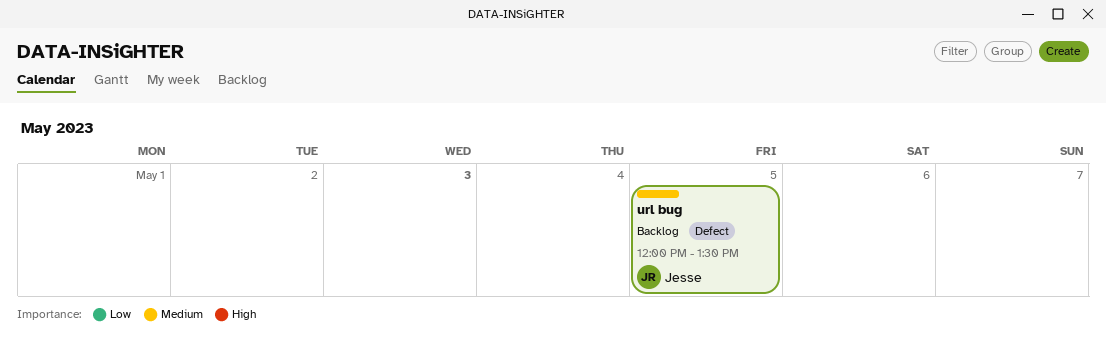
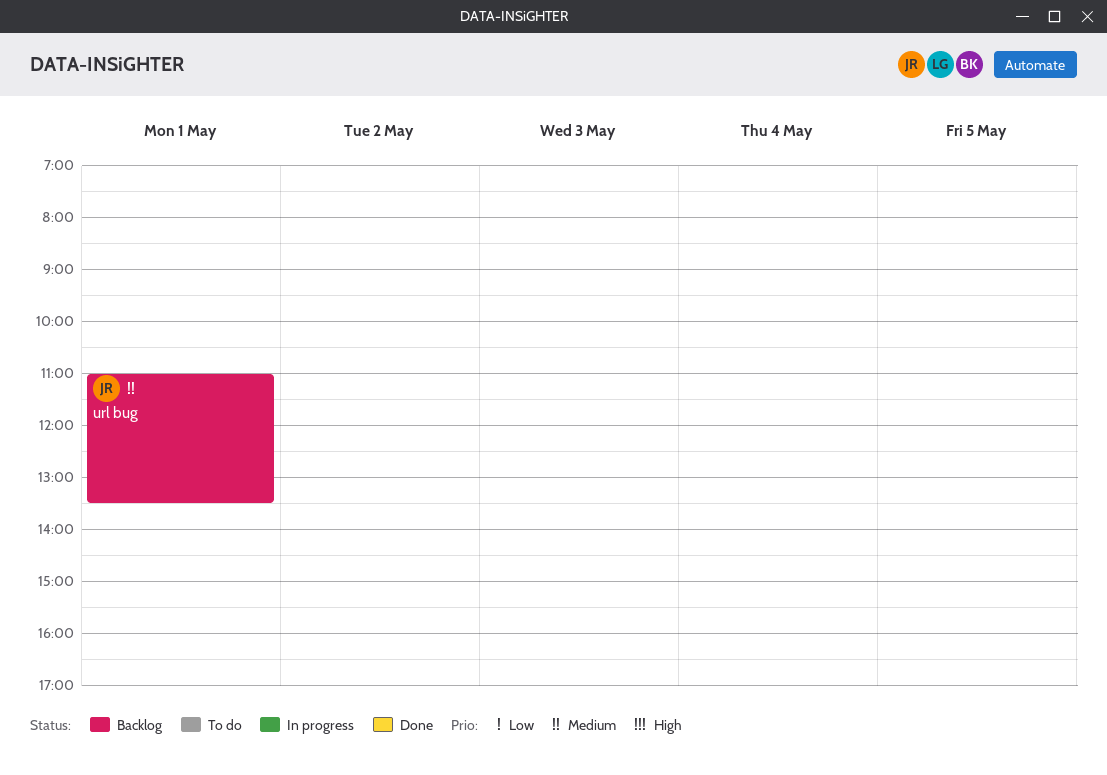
url bug, day: May 5 -> May 1
url bug, begins: 12:00 -> 11:00

